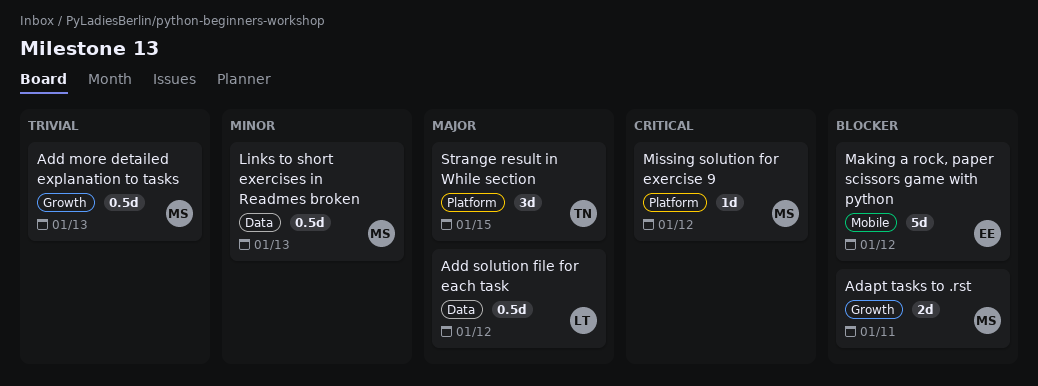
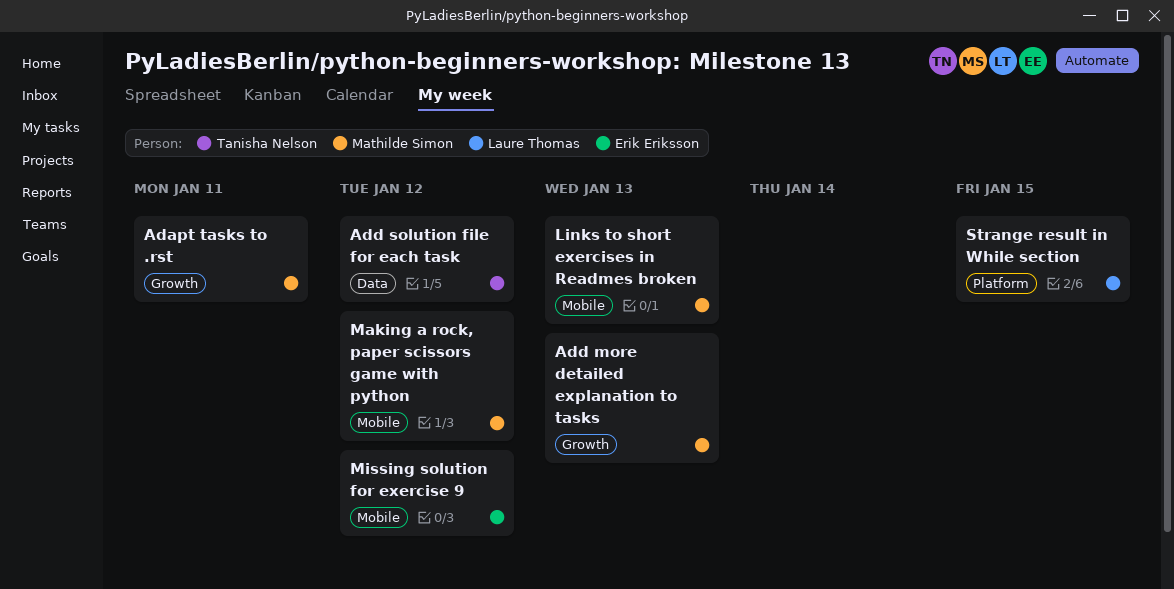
Add solution file for each task, owner: Laure Thomas -> Tanisha Nelson
Links to short exercises in Readmes broken, label: Data -> Mobile
Making a rock, paper scissors game with python, owner: Erik Eriksson -> Mathilde Simon
Missing solution for exercise 9, owner: Mathilde Simon -> Erik Eriksson
Missing solution for exercise 9, label: Platform -> Mobile
Strange result in While section, owner: Tanisha Nelson -> Laure Thomas

